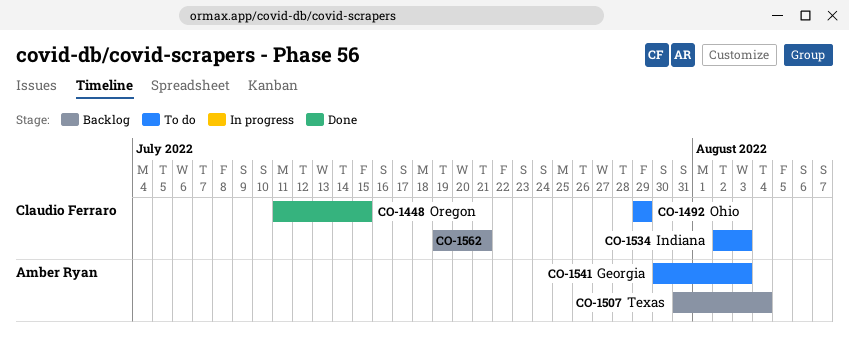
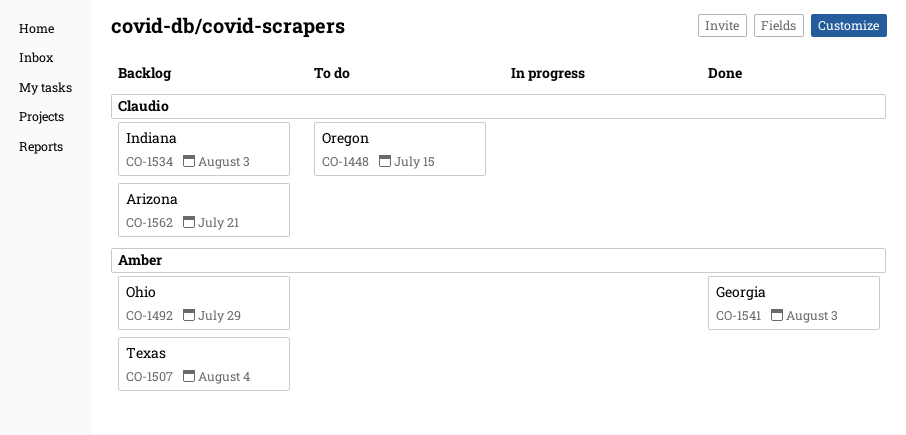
CO-1448, status: Done -> To do
CO-1492, status: To do -> Backlog
CO-1492, owner: Claudio Ferraro -> Amber Ryan
CO-1534, status: To do -> Backlog
CO-1541, status: To do -> Done

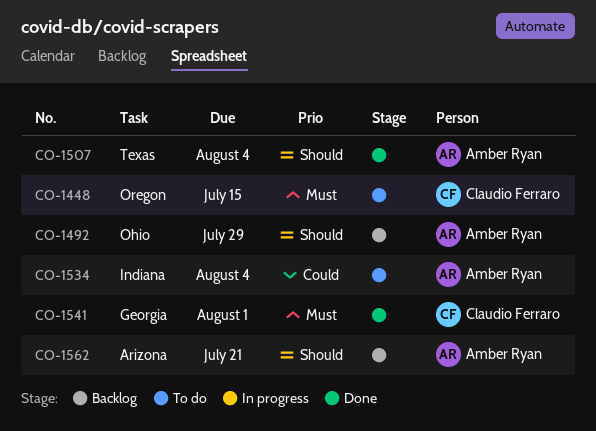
CO-1507, status: Backlog -> Done
CO-1534, status: Backlog -> To do
CO-1534, owner: Claudio Ferraro -> Amber Ryan
CO-1534, due: Aug 3 -> Aug 4
CO-1541, owner: Amber Ryan -> Claudio Ferraro
CO-1541, due: Aug 3 -> Aug 1
CO-1562, owner: Claudio Ferraro -> Amber Ryan

